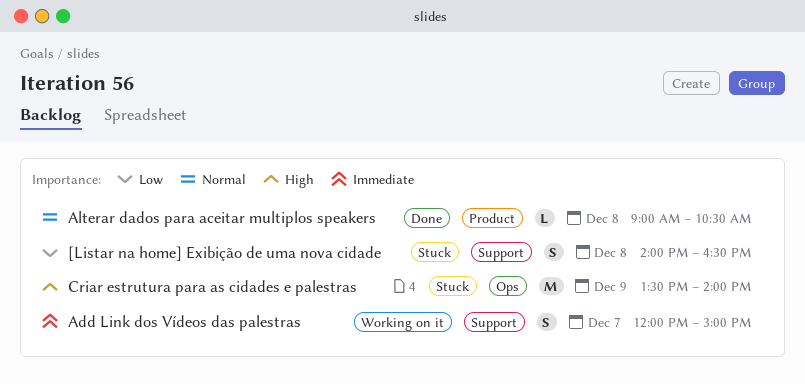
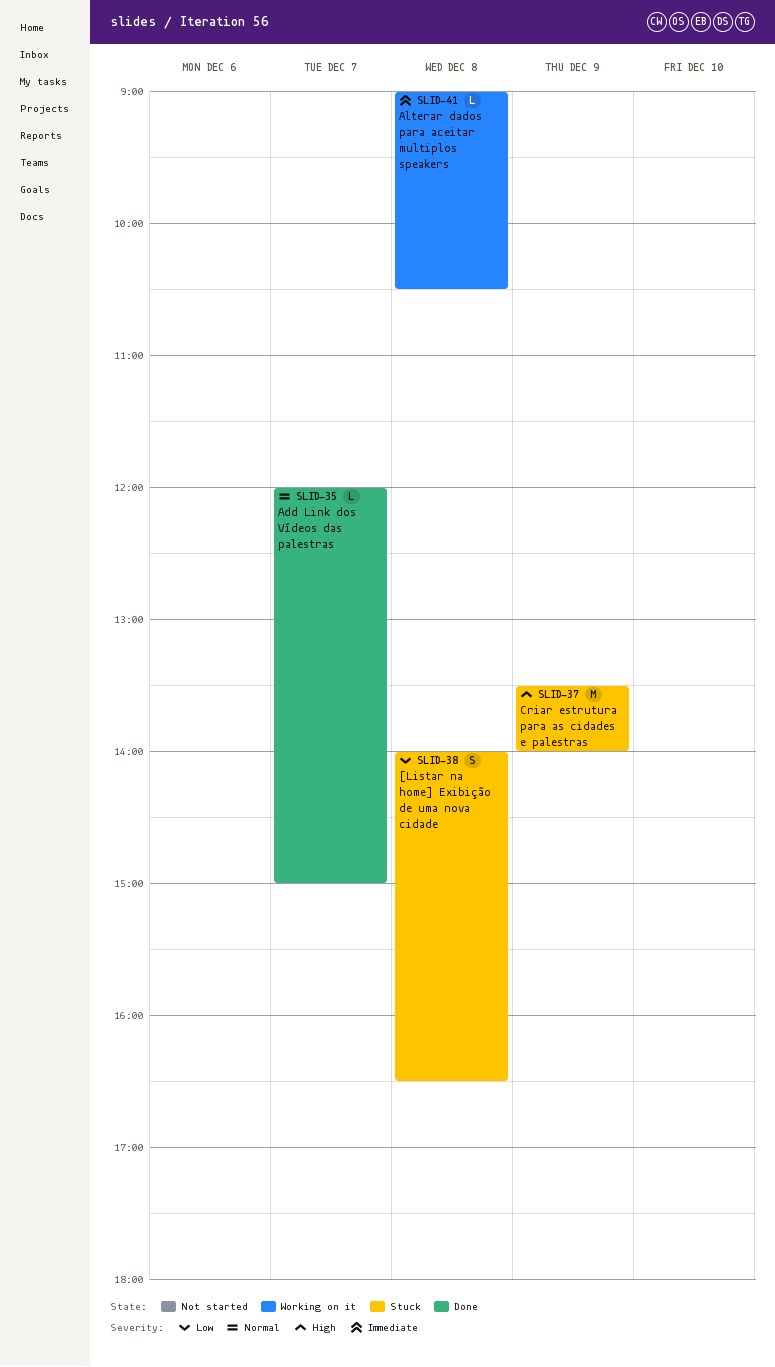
Add Link dos Vídeos das palestras, status: Working on it -> Done
Add Link dos Vídeos das palestras, priority: Immediate -> Normal
Add Link dos Vídeos das palestras, estimate: S -> L
Alterar dados para aceitar multiplos speakers, status: Done -> Working on it
Alterar dados para aceitar multiplos speakers, priority: Normal -> Immediate

